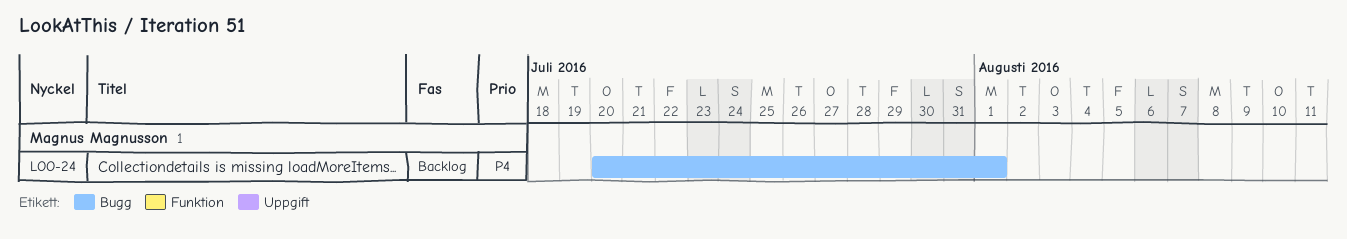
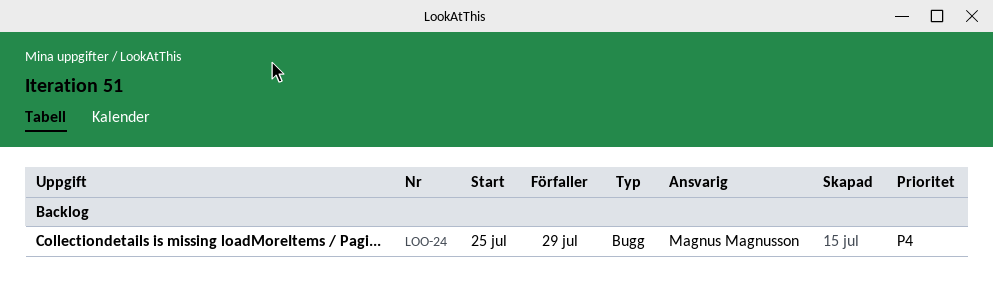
LOO-24, start: Jul 20 -> Jul 25
LOO-24, due: Aug 1 -> Jul 29

